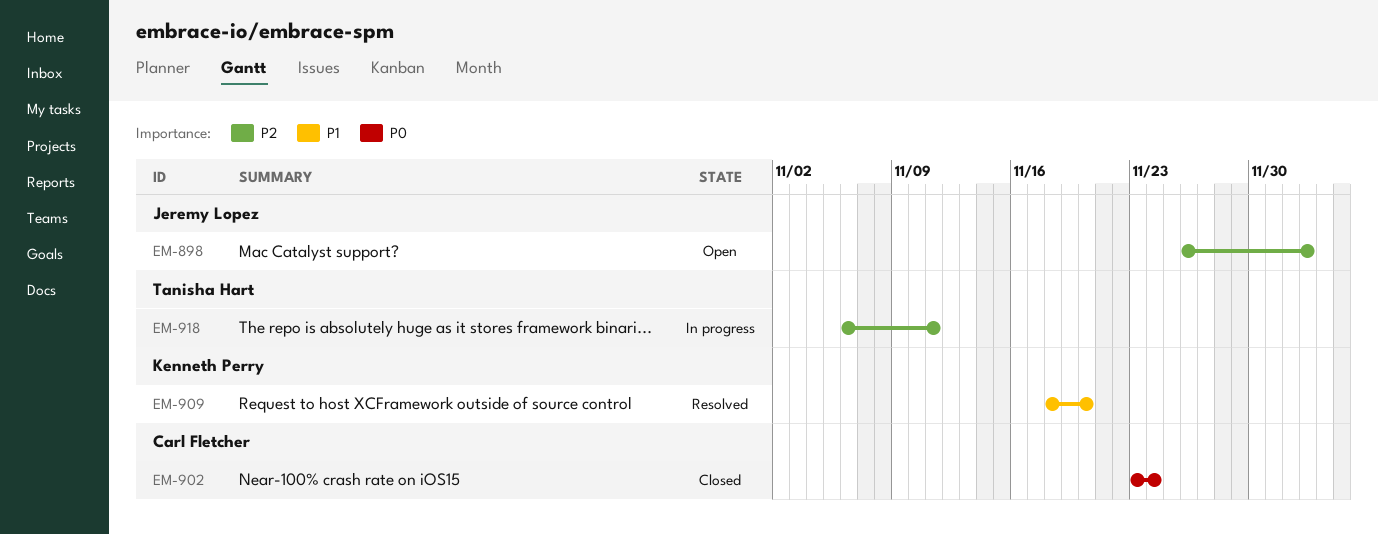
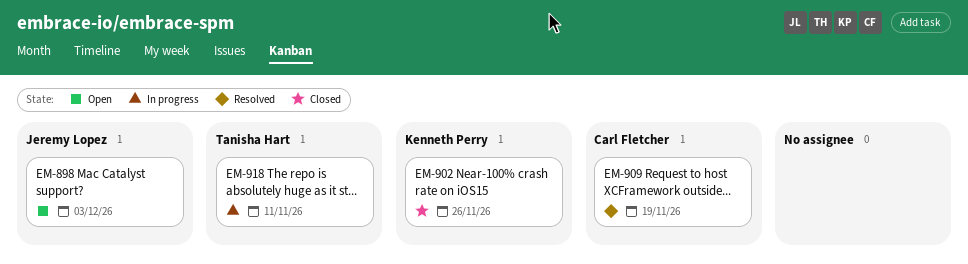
EM-902, owner: Carl Fletcher -> Kenneth Perry
EM-902, due: Nov 24 -> Nov 26
EM-909, owner: Kenneth Perry -> Carl Fletcher
EM-909, due: Nov 20 -> Nov 19

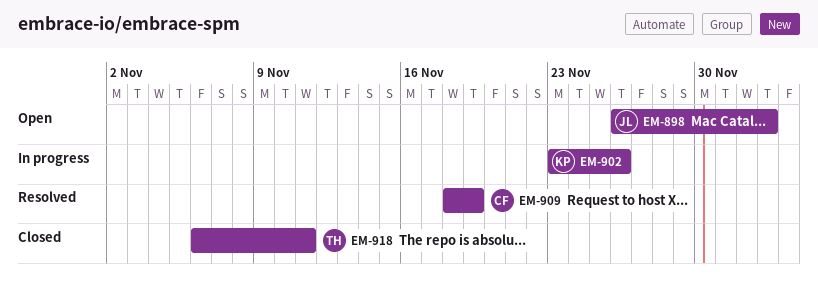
EM-902, status: Closed -> In progress
EM-918, status: In progress -> Closed

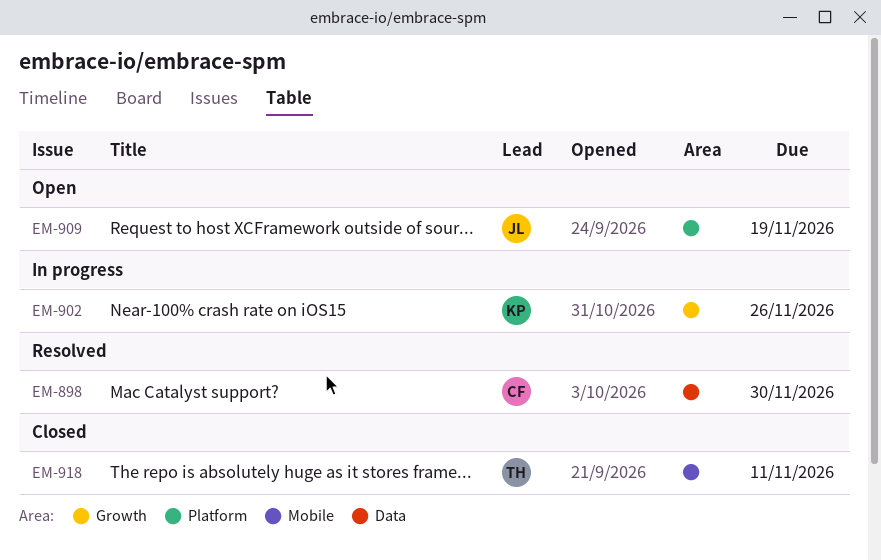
EM-898, status: Open -> Resolved
EM-898, owner: JL -> CF
EM-898, due: Dec 3 -> Nov 30
EM-909, status: Resolved -> Open
EM-909, owner: CF -> JL

